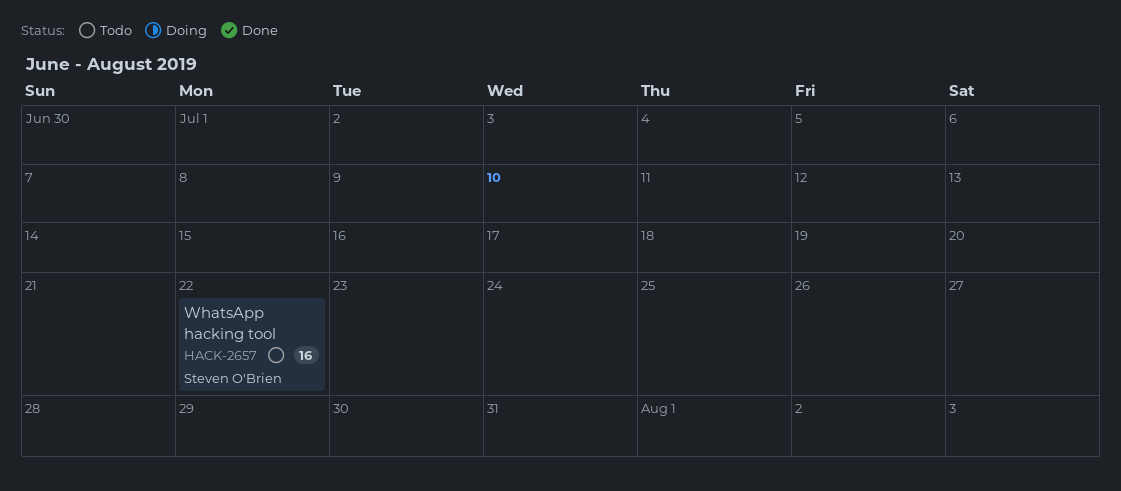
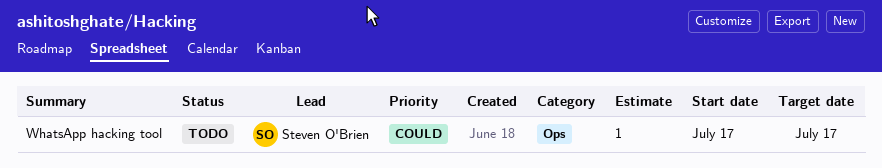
WhatsApp hacking tool, estimate: 16 -> 1
WhatsApp hacking tool, due: Jul 22 -> Jul 17

